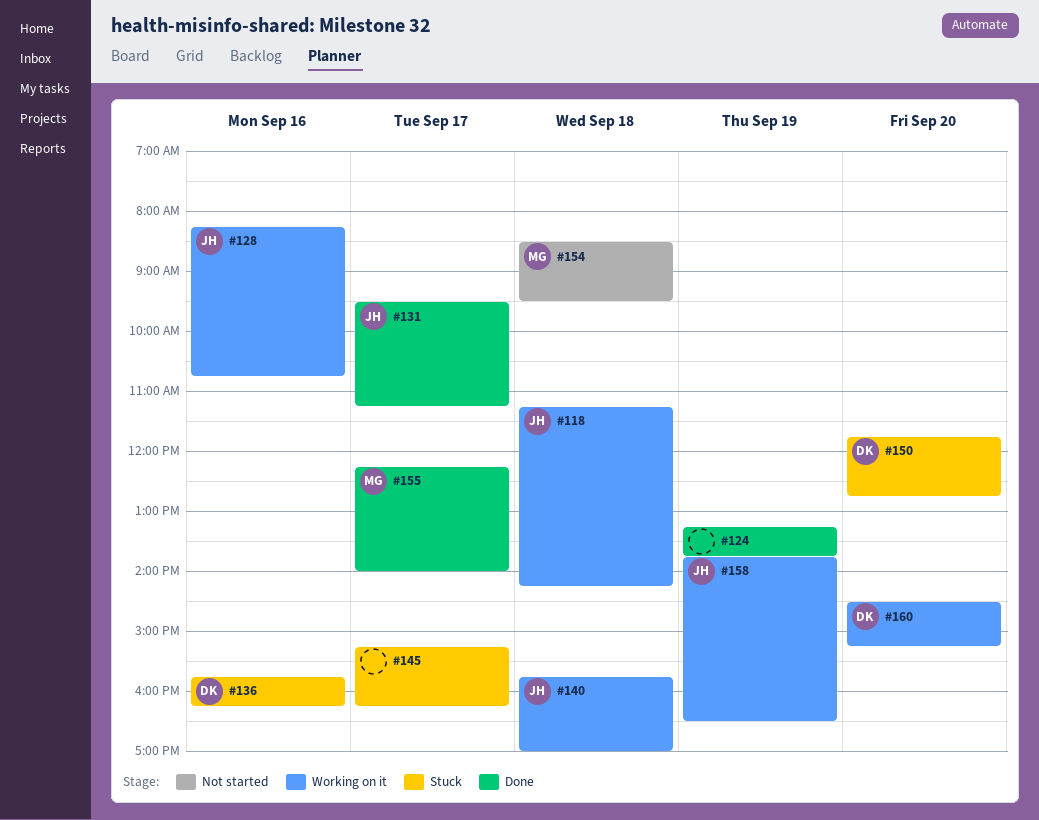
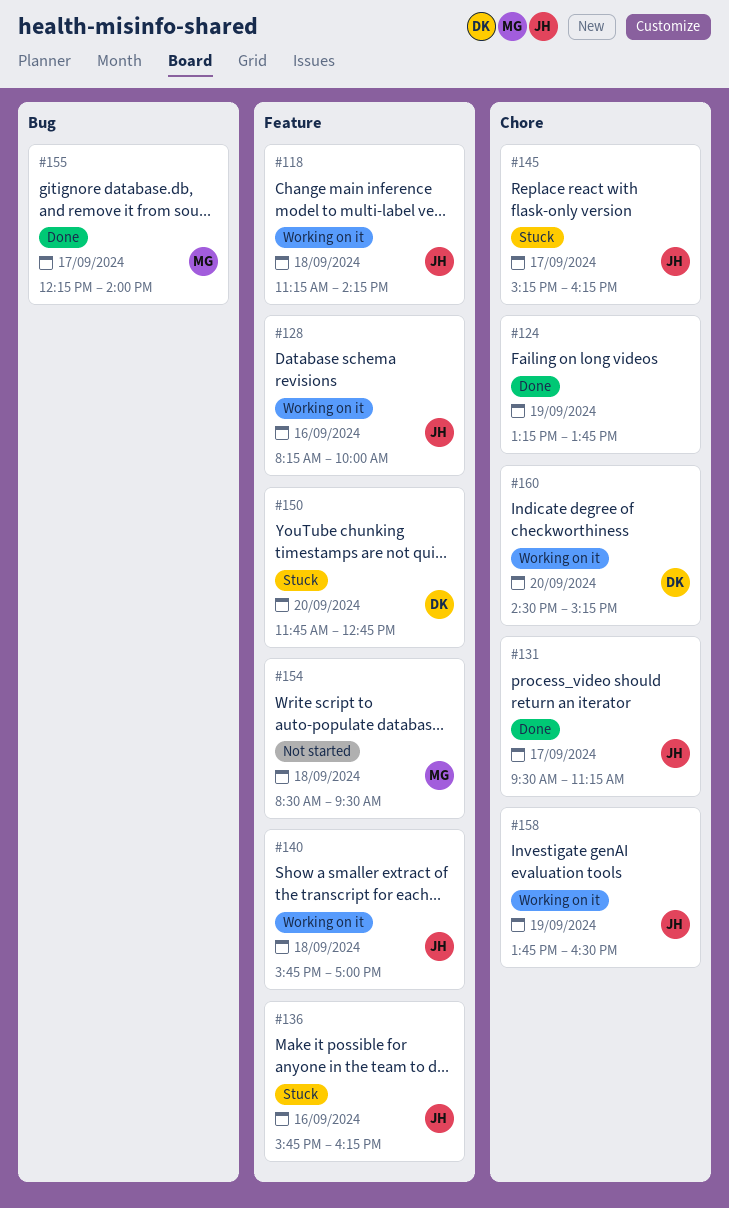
#128, ends: 10:45 -> 10:00
#136, owner: DK -> JH
#145, owner: none -> JH

